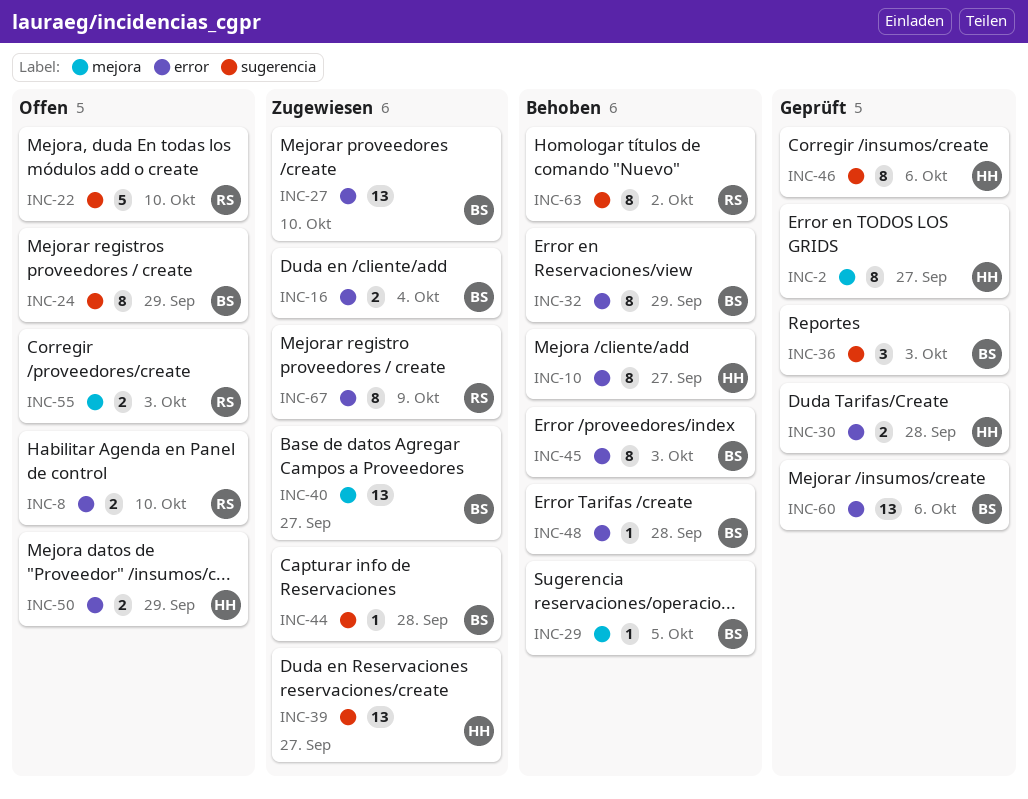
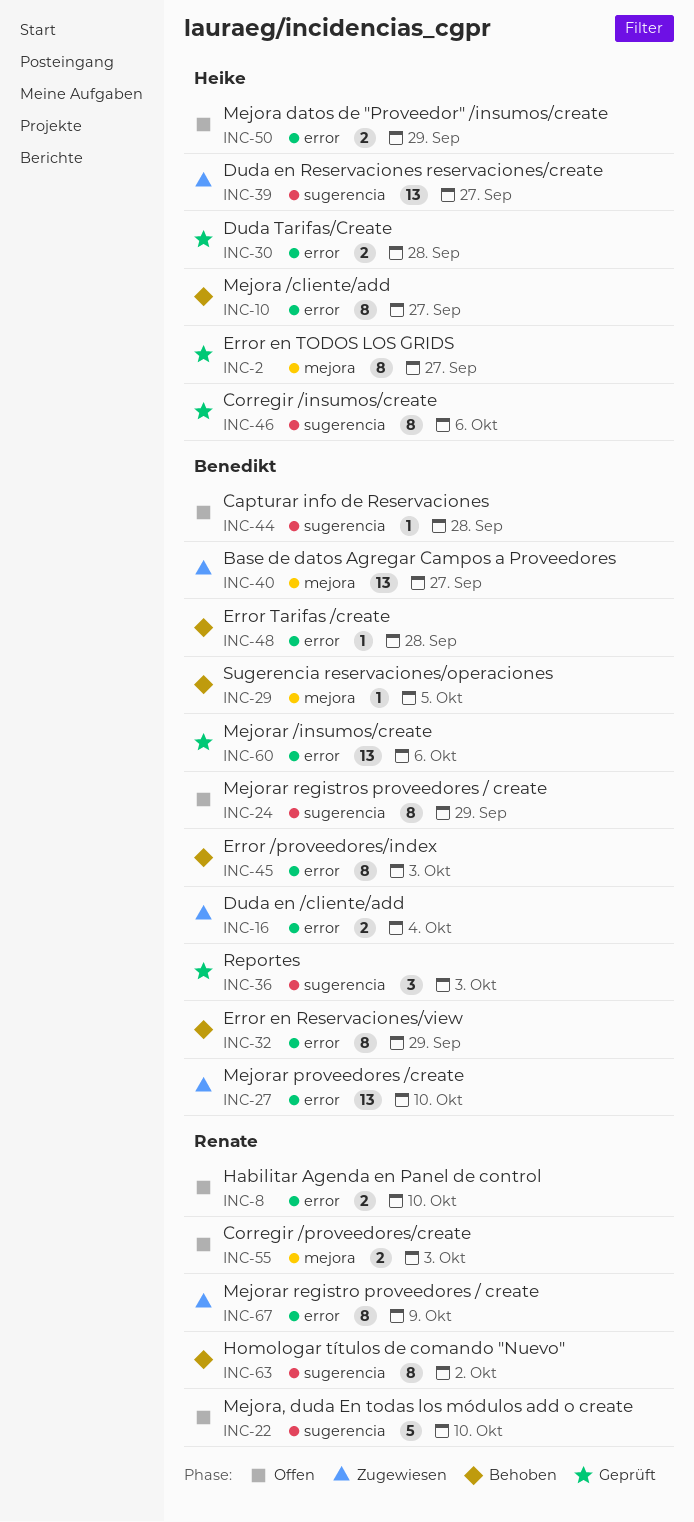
INC-44, status: Zugewiesen -> Offen

